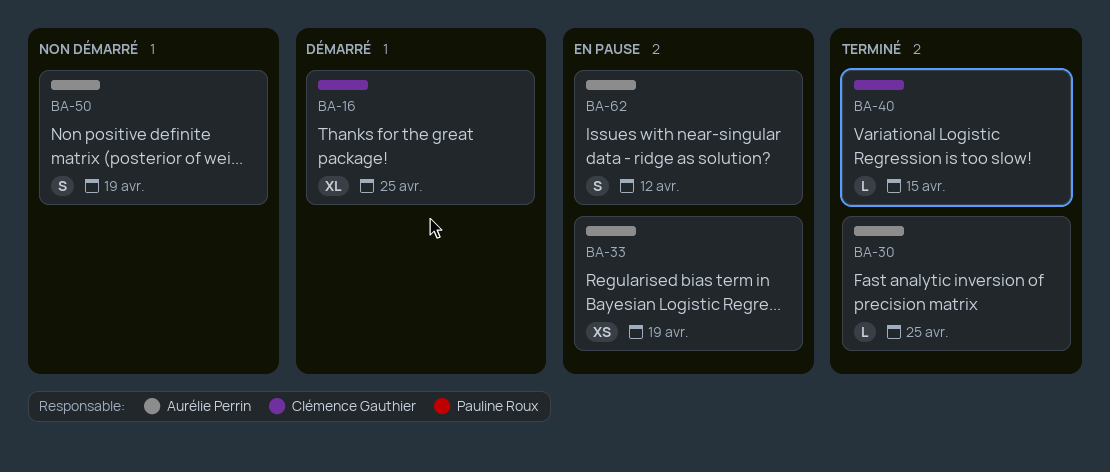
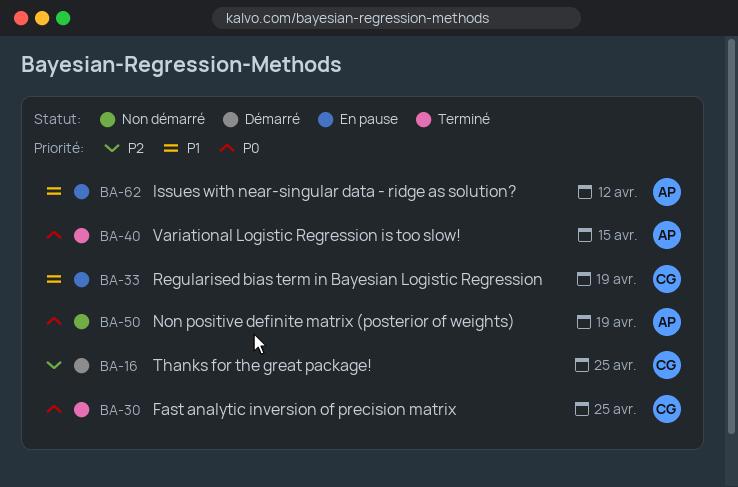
BA-30, owner: Aurélie Perrin -> Clémence Gauthier
BA-33, owner: Aurélie Perrin -> Clémence Gauthier
BA-40, owner: Clémence Gauthier -> Aurélie Perrin

